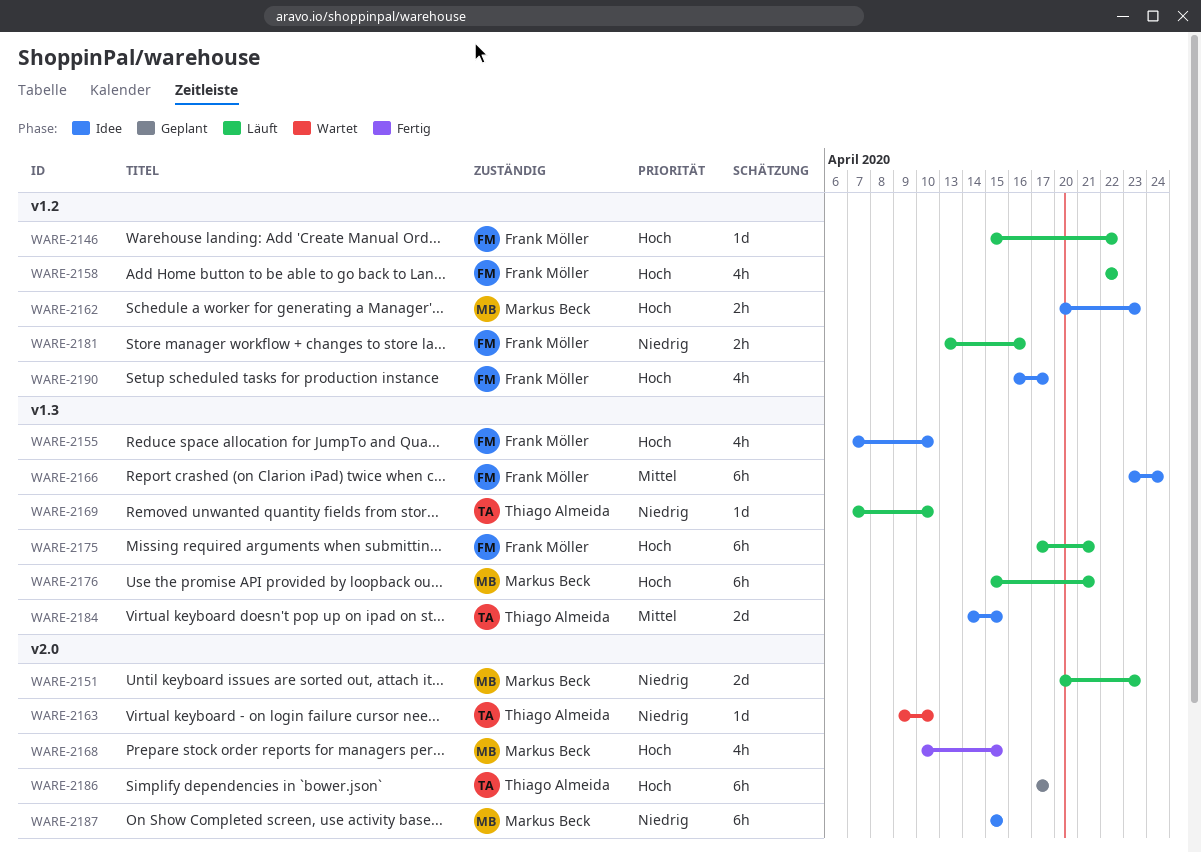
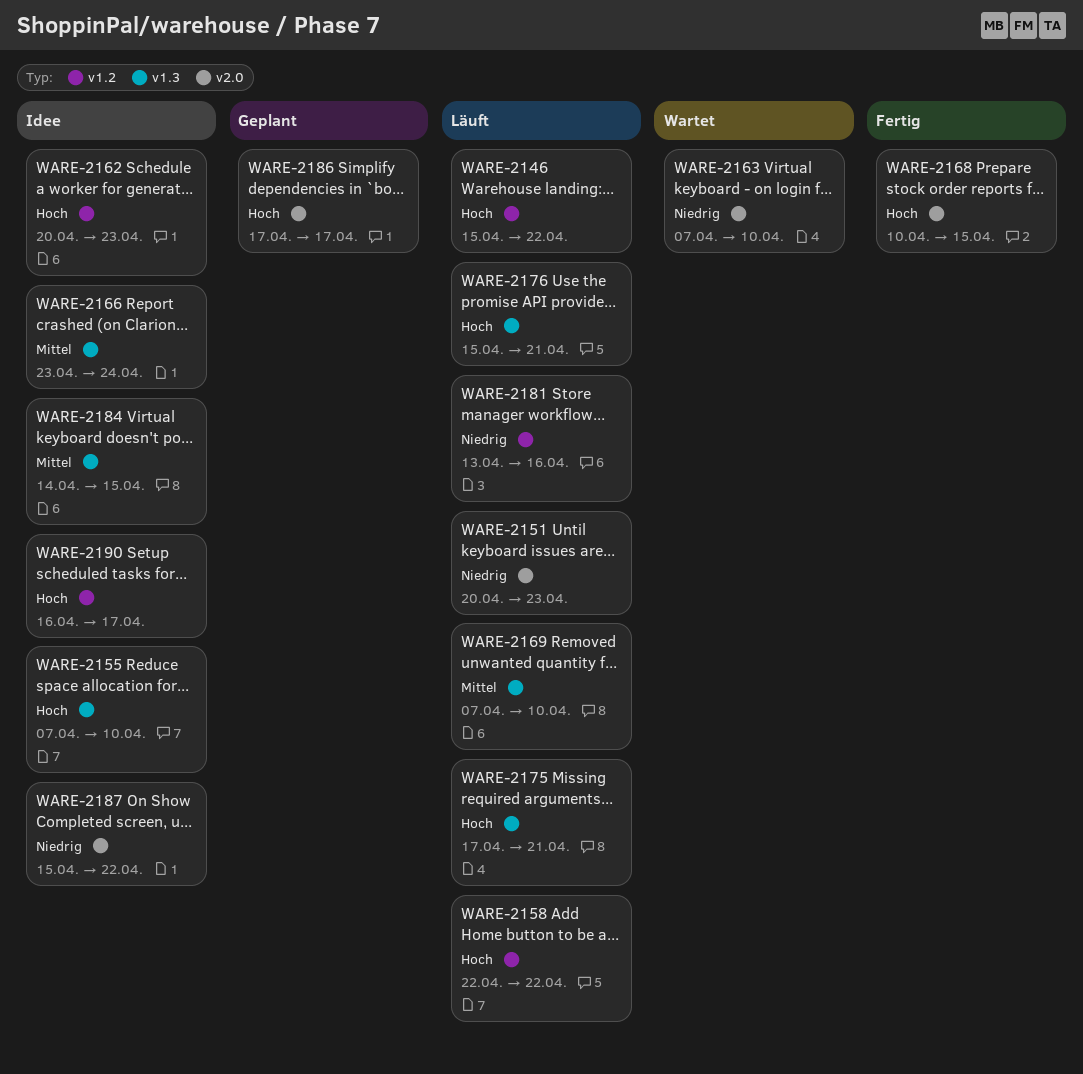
WARE-2163, start: Apr 9 -> Apr 7
WARE-2169, priority: Niedrig -> Mittel
WARE-2187, due: Apr 15 -> Apr 22

